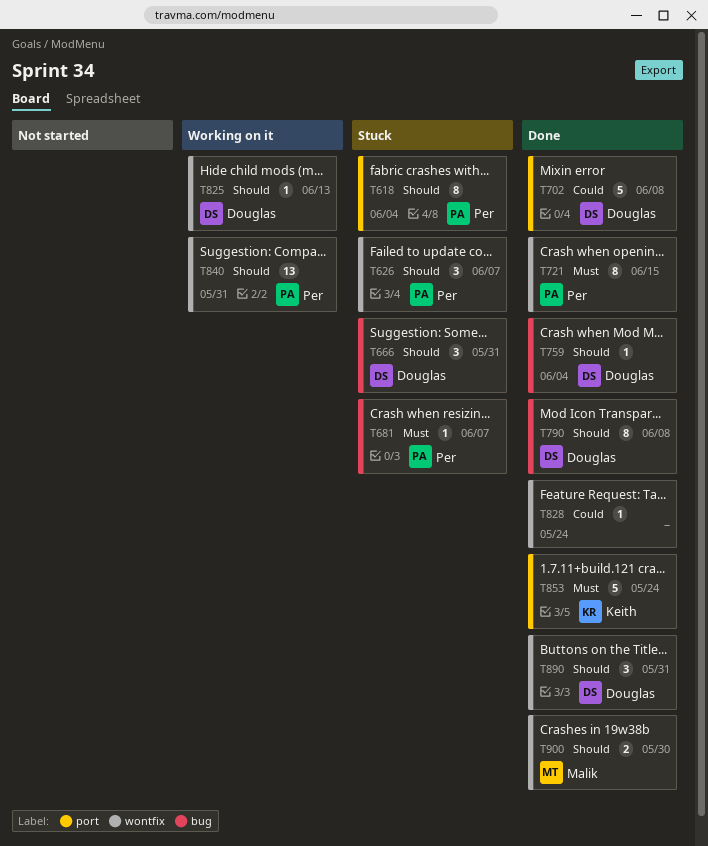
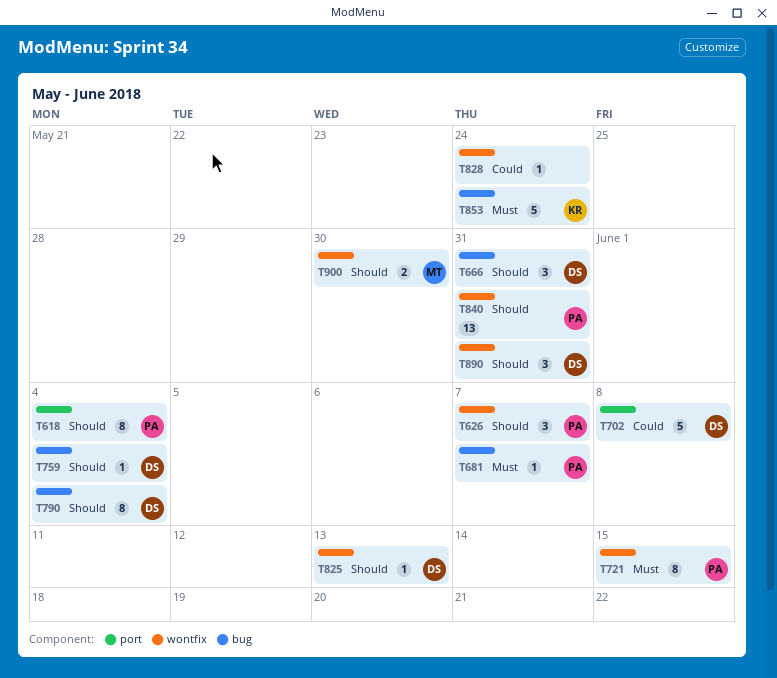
T790, due: Jun 8 -> Jun 4
T853, label: port -> bug

